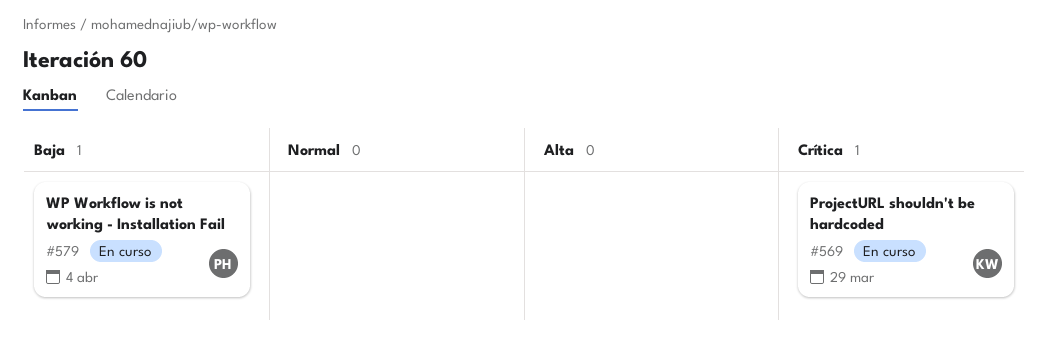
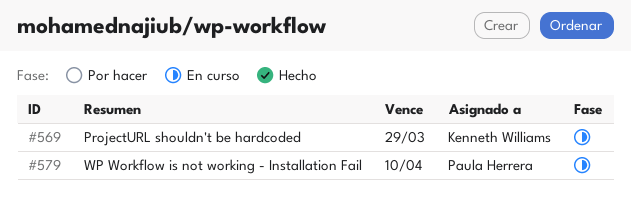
#579, due: Apr 4 -> Apr 10

